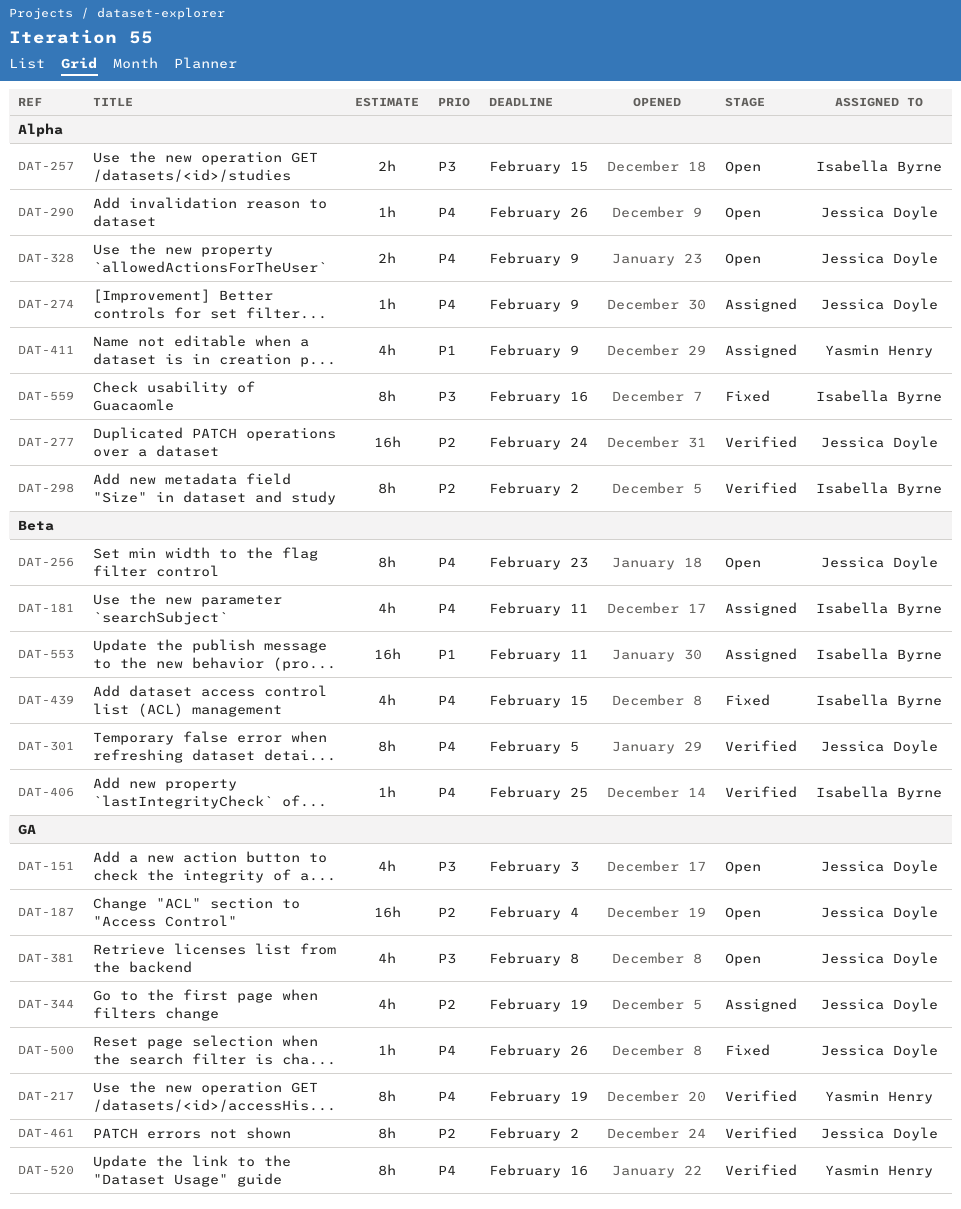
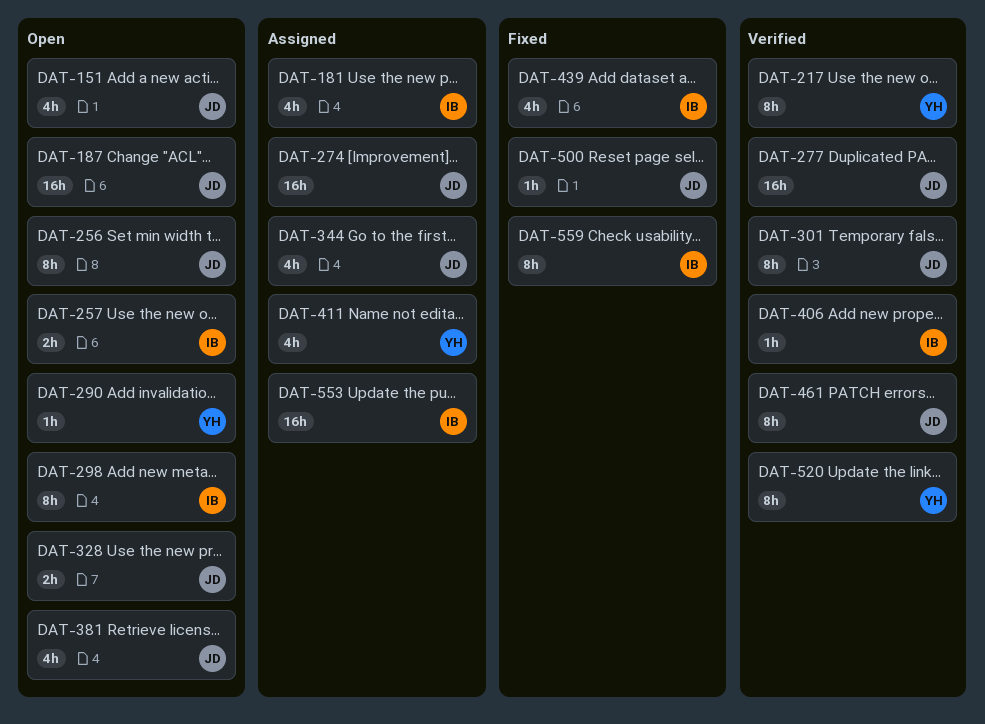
DAT-274, estimate: 1h -> 16h
DAT-290, owner: Jessica Doyle -> Yasmin Henry
DAT-298, status: Verified -> Open

